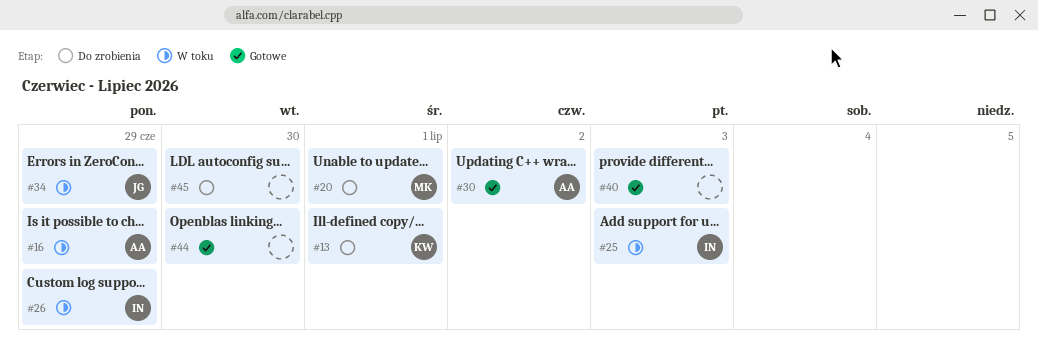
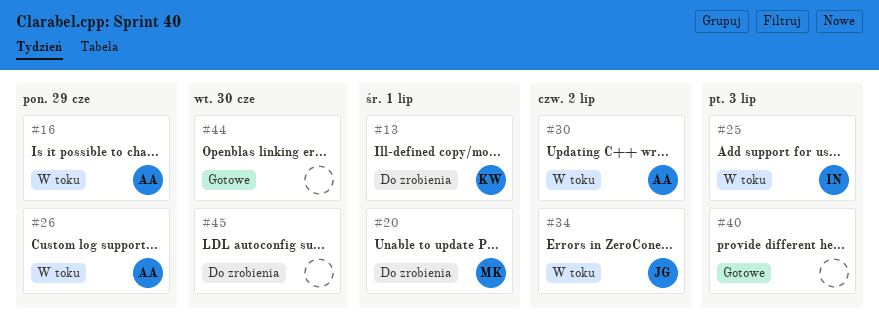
#26, owner: IN -> AA
#30, status: Gotowe -> W toku
#34, due: Jun 29 -> Jul 2

